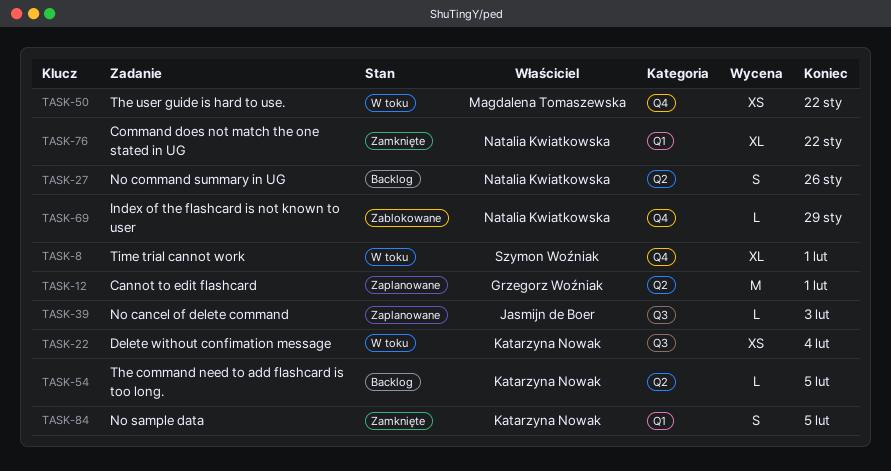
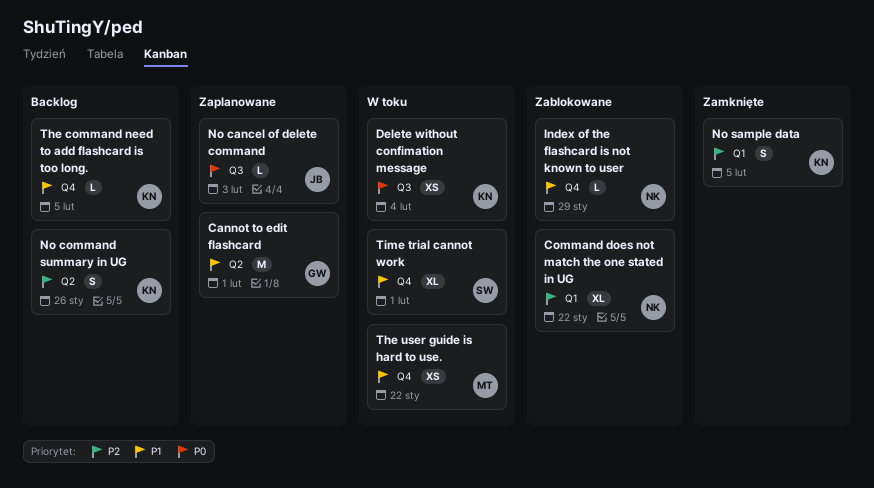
Command does not match the one stated in UG, status: Zamknięte -> Zablokowane
No command summary in UG, owner: Natalia Kwiatkowska -> Katarzyna Nowak
The command need to add flashcard is too long., label: Q2 -> Q4

